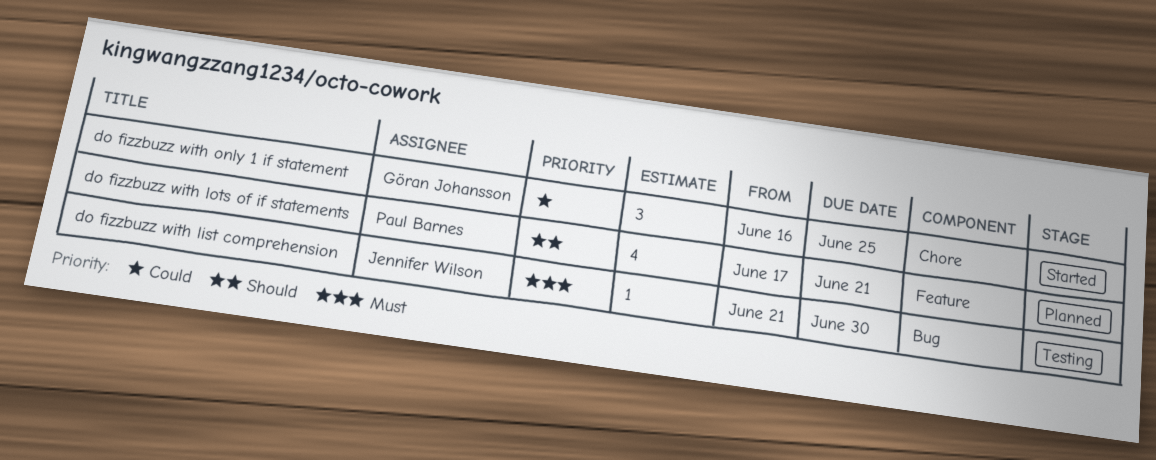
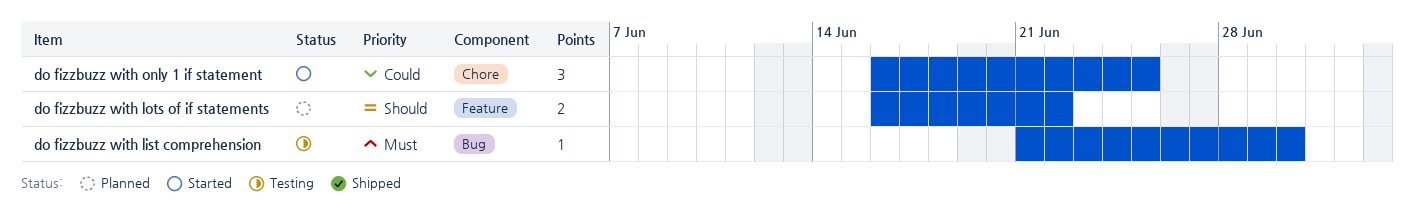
do fizzbuzz with lots of if statements, estimate: 4 -> 2
do fizzbuzz with lots of if statements, start: Jun 17 -> Jun 16
do fizzbuzz with lots of if statements, due: Jun 21 -> Jun 22

